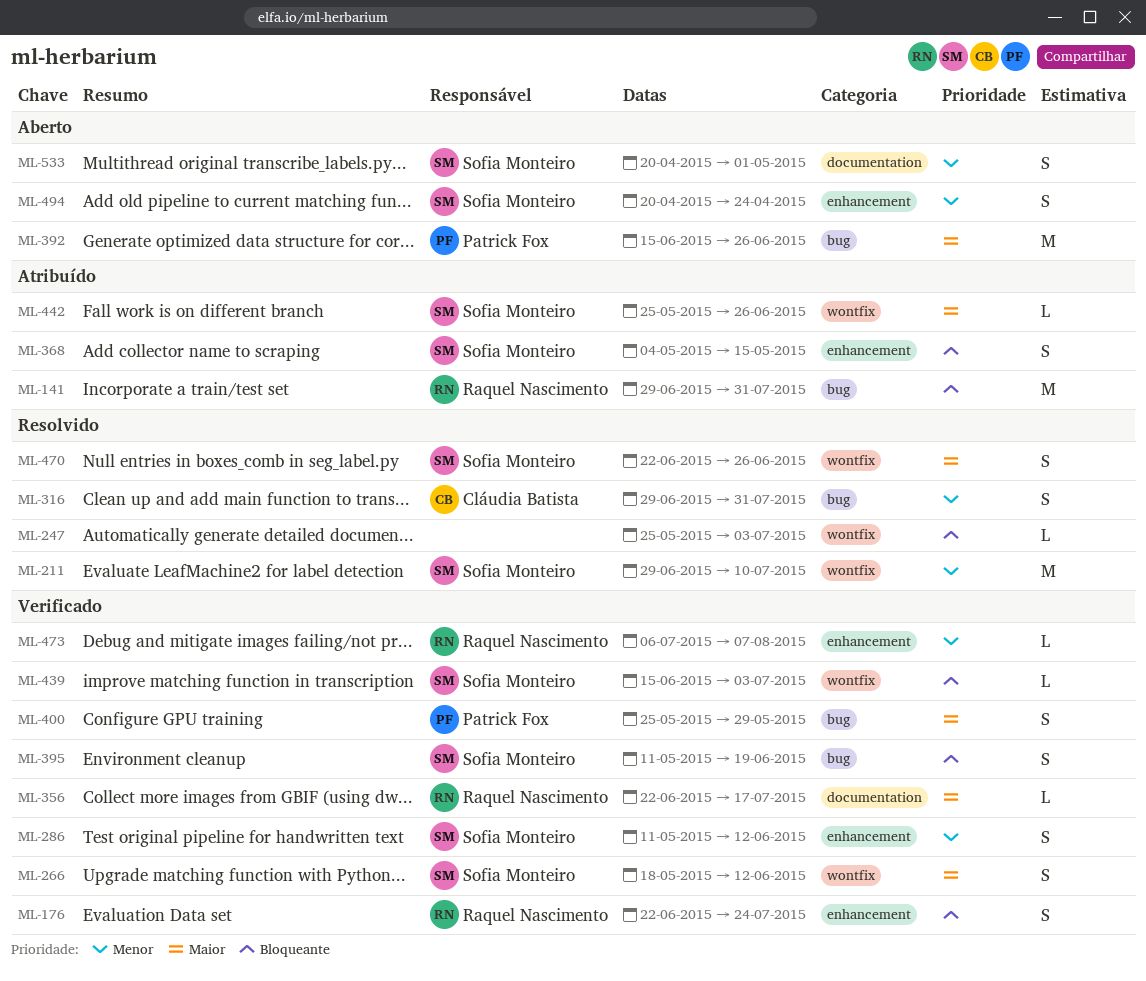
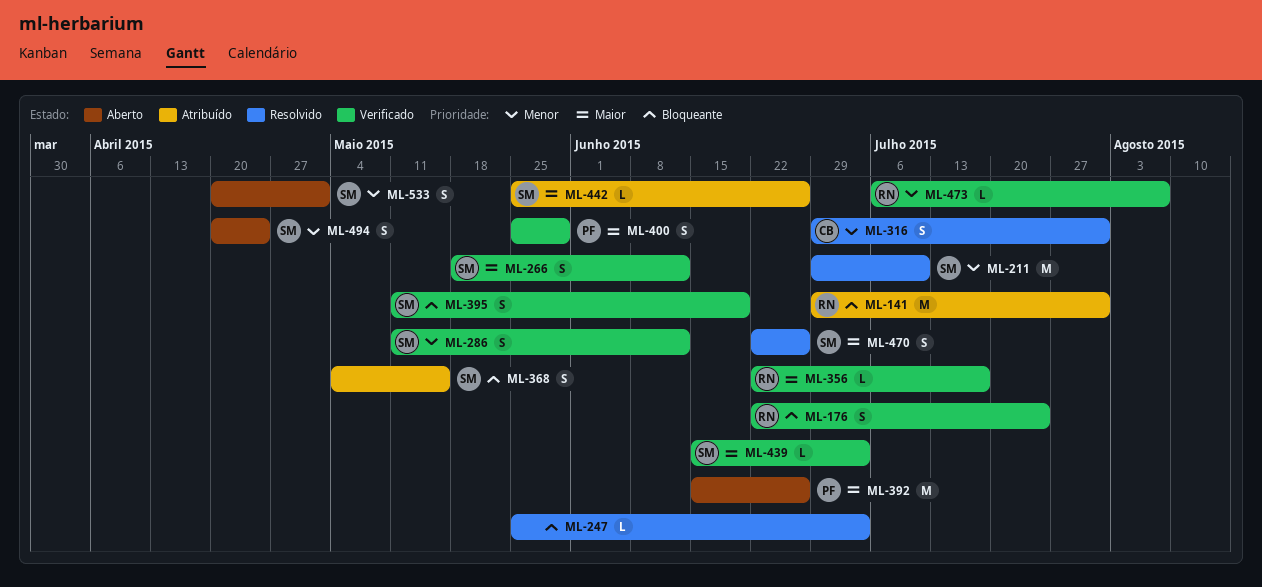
ML-439, priority: Bloqueante -> Maior

